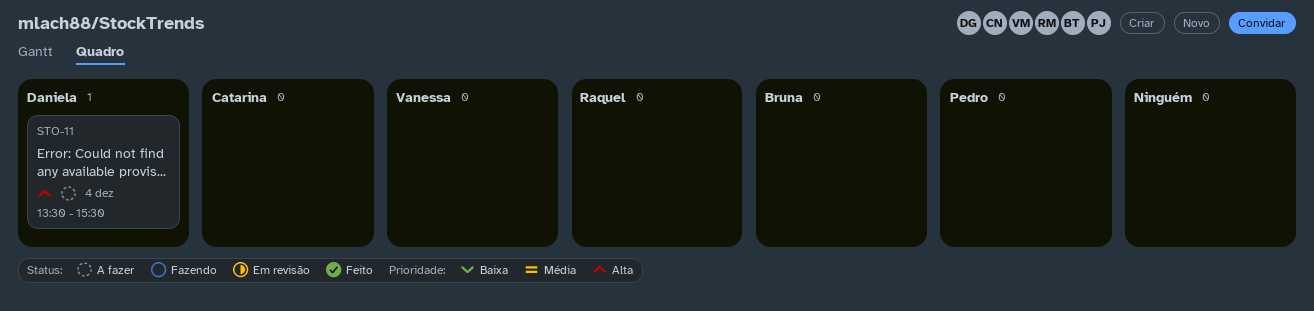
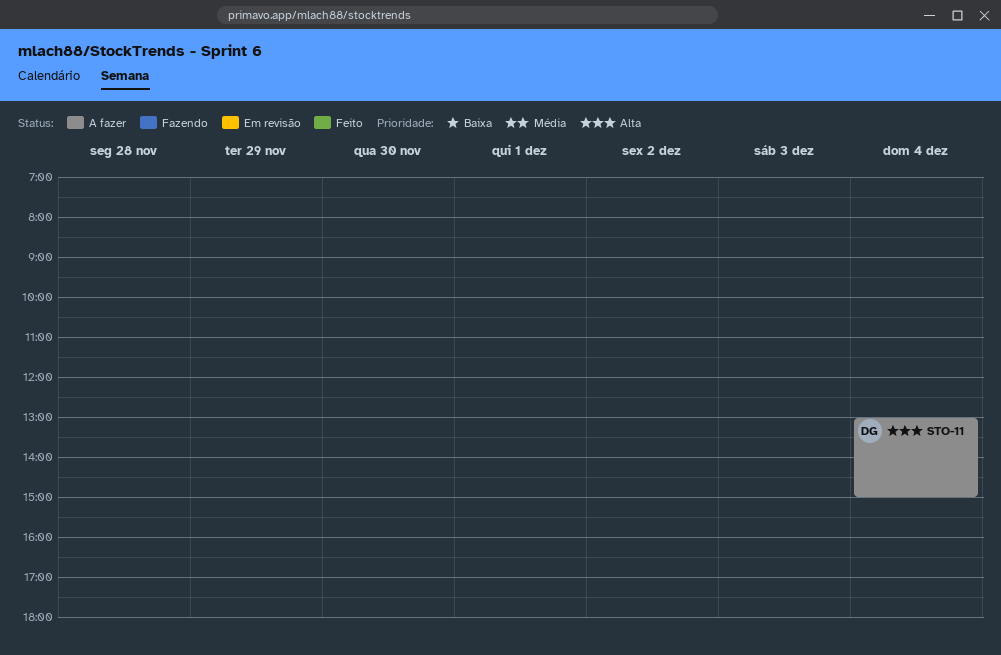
STO-11, begins: 13:30 -> 13:00
STO-11, ends: 15:30 -> 15:00

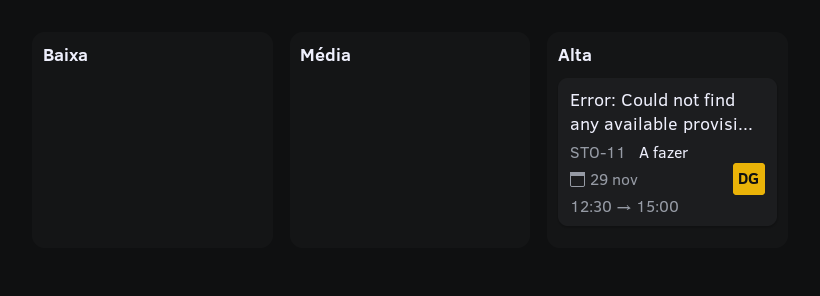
STO-11, day: Dec 4 -> Nov 29
STO-11, begins: 13:00 -> 12:30

